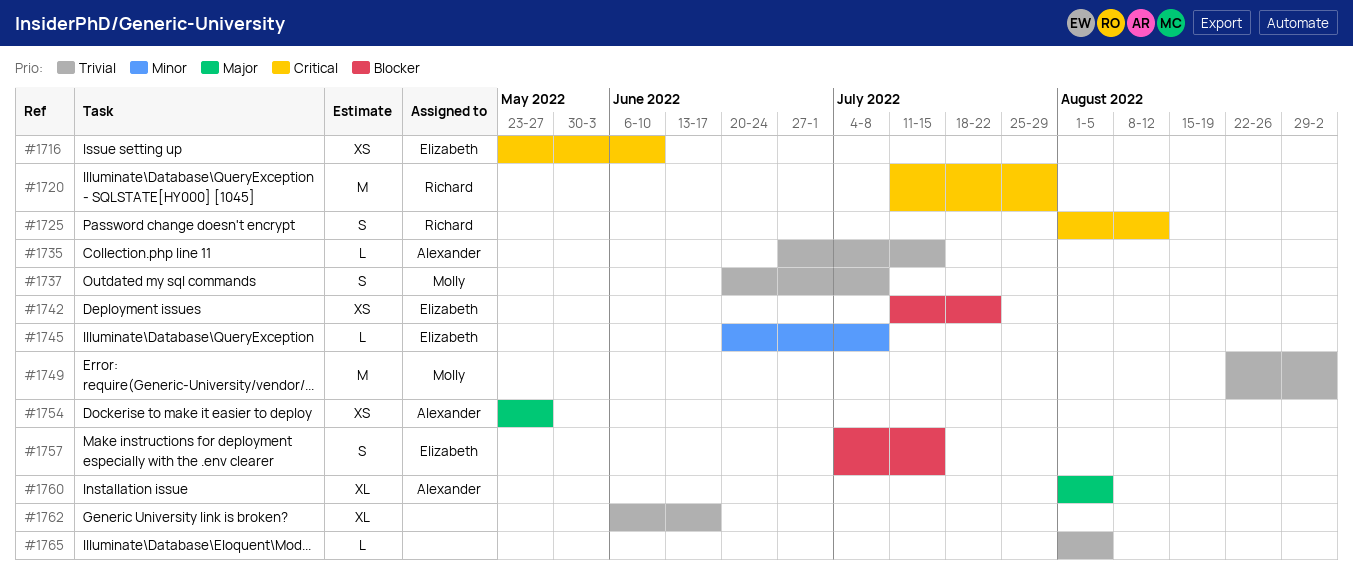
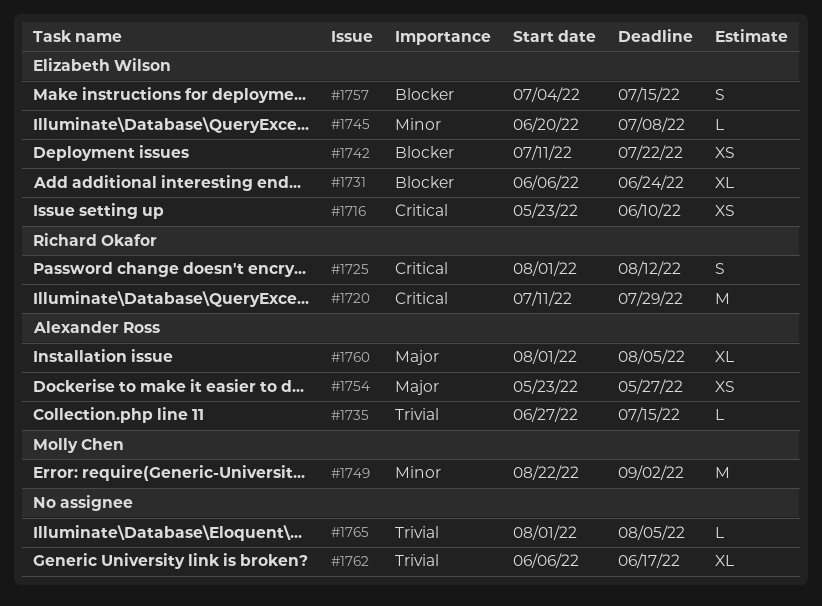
#1731: none -> present
#1737: present -> none
#1749, priority: Trivial -> Minor

